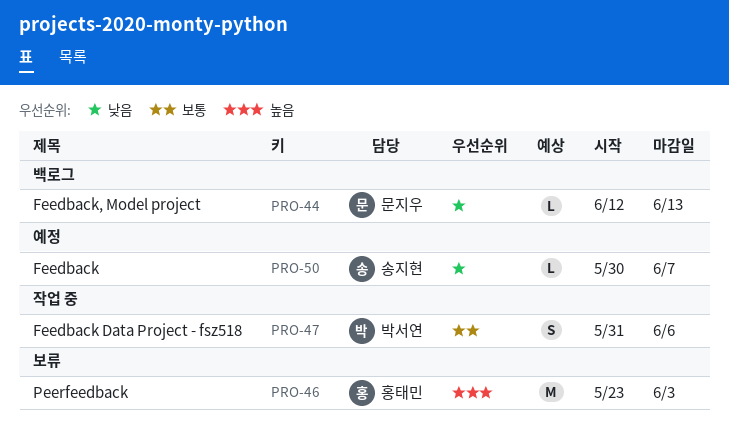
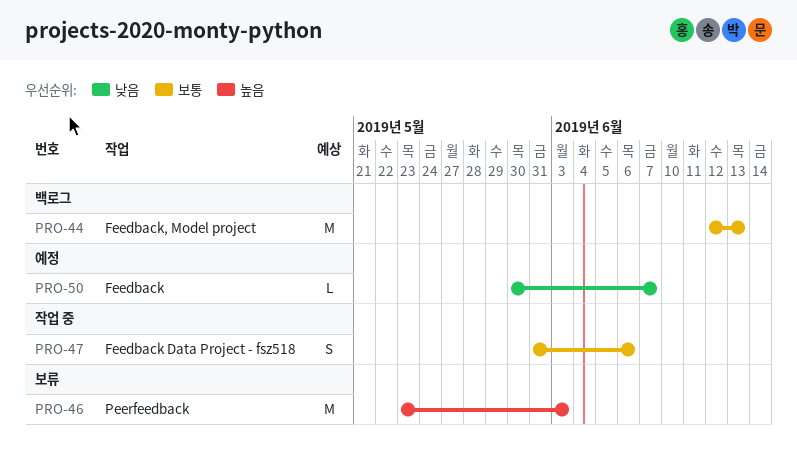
PRO-44, priority: 낮음 -> 보통
PRO-44, estimate: L -> M

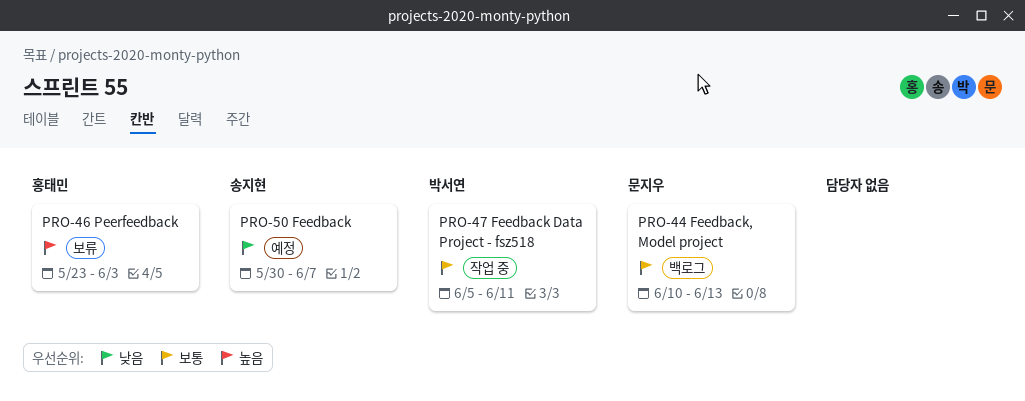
PRO-44, start: Jun 12 -> Jun 10
PRO-47, start: May 31 -> Jun 5
PRO-47, due: Jun 6 -> Jun 11

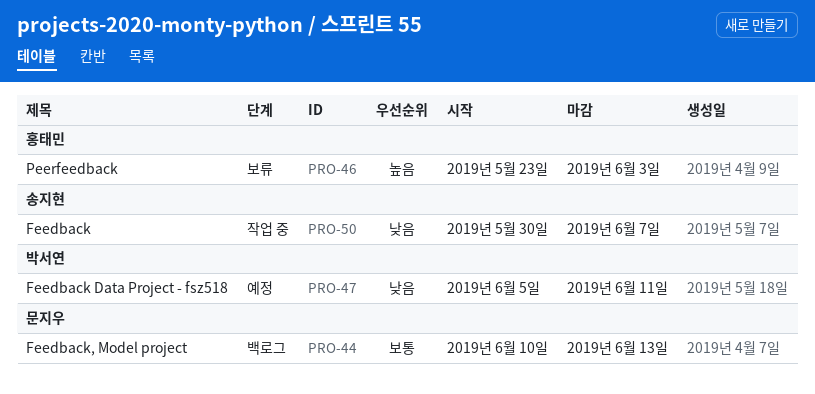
PRO-47, status: 작업 중 -> 예정
PRO-47, priority: 보통 -> 낮음
PRO-50, status: 예정 -> 작업 중

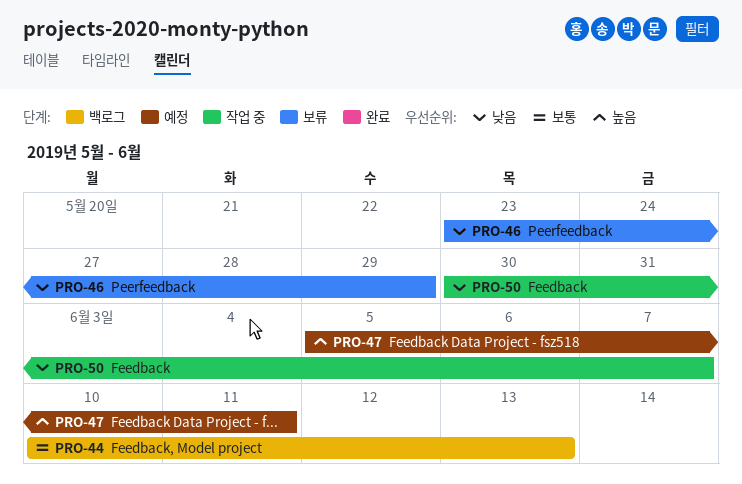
PRO-46, priority: 높음 -> 낮음
PRO-46, due: Jun 3 -> May 29
PRO-47, priority: 낮음 -> 높음

